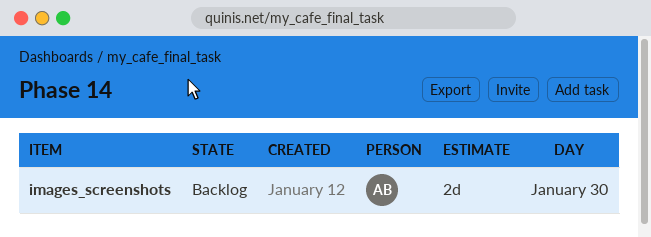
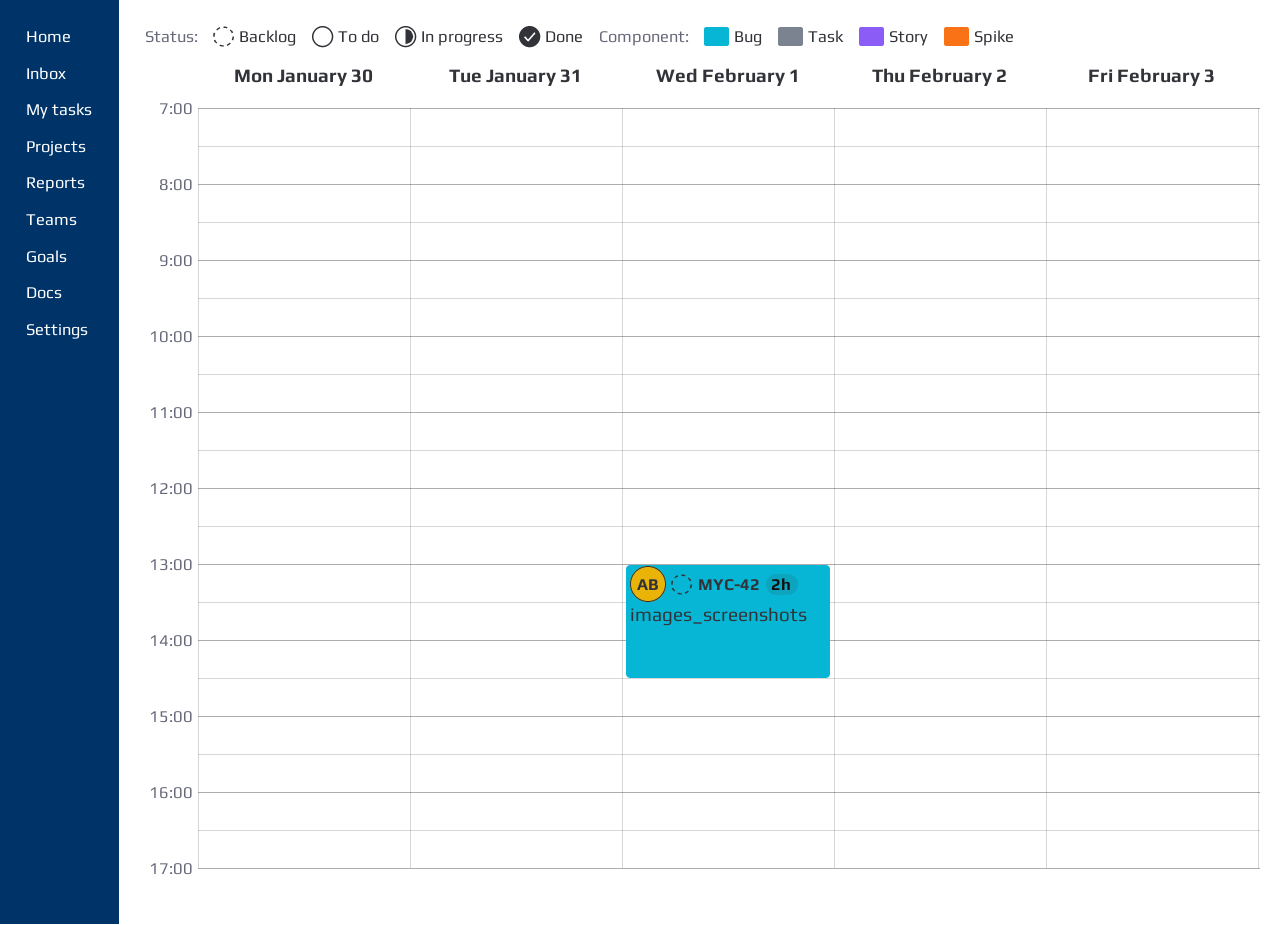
images_screenshots, estimate: 2d -> 2h
images_screenshots, day: Jan 30 -> Feb 1

